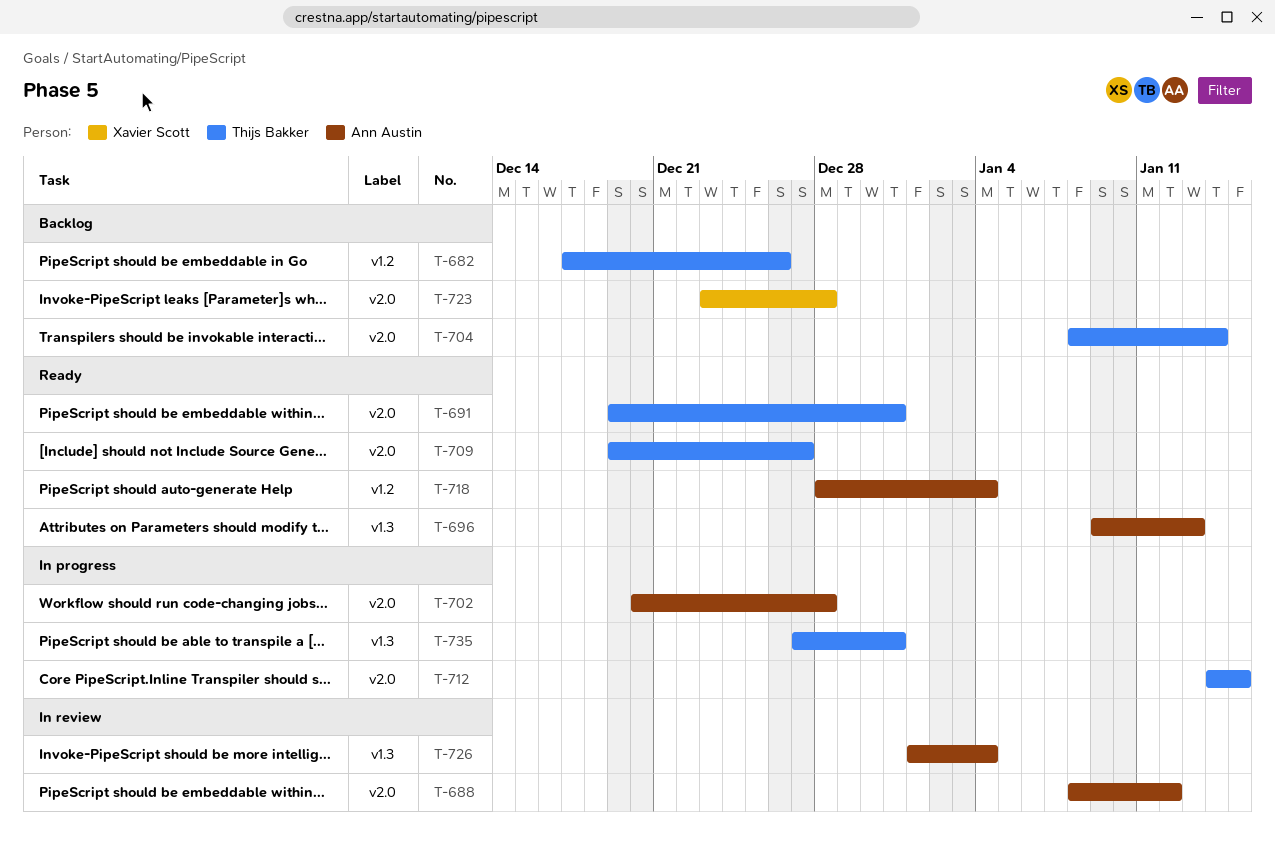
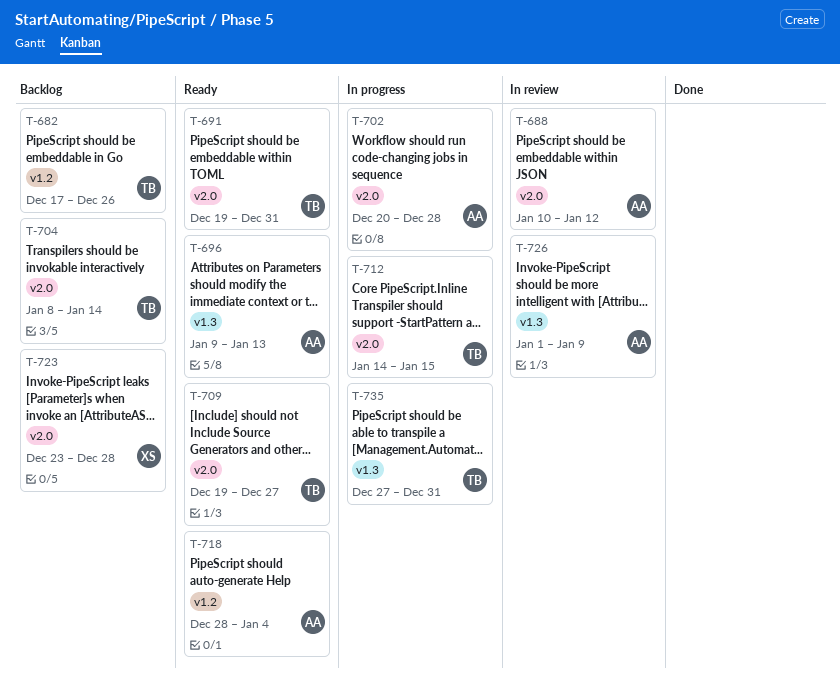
T-688, start: Jan 8 -> Jan 10
T-726, due: Jan 4 -> Jan 9

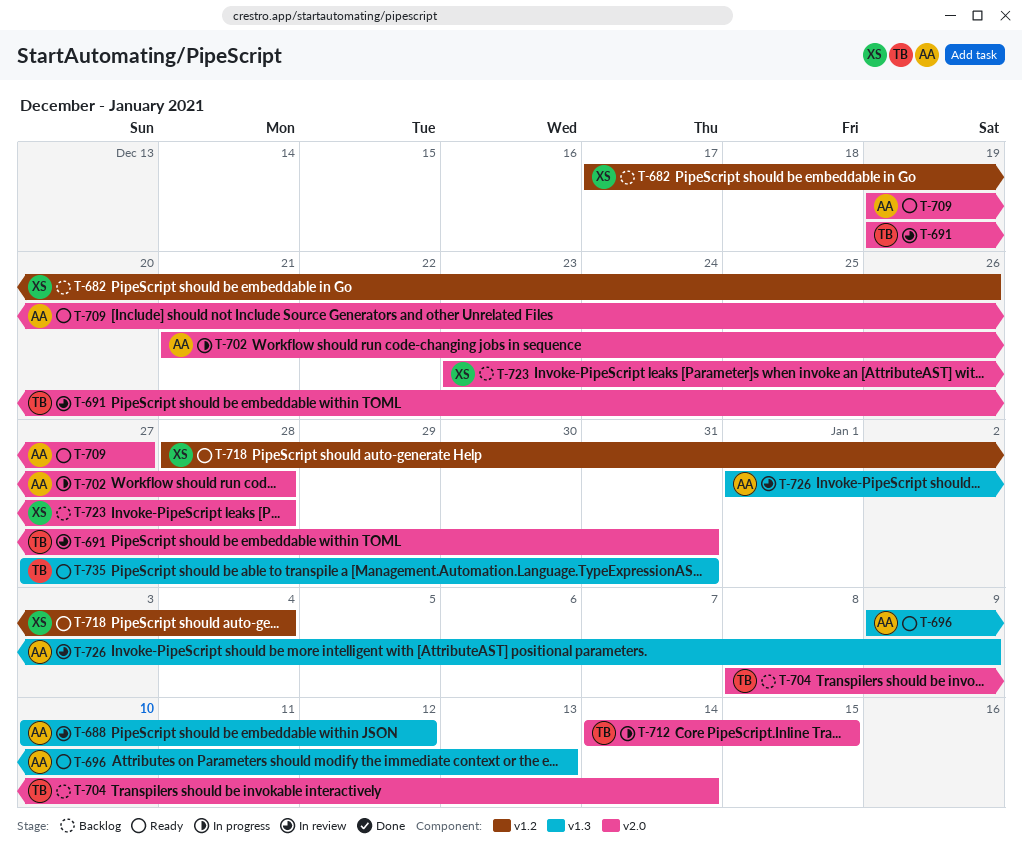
T-682, owner: TB -> XS
T-688, label: v2.0 -> v1.3
T-691, status: Ready -> In review
T-702, start: Dec 20 -> Dec 21
T-709, owner: TB -> AA
T-718, owner: AA -> XS
T-735, status: In progress -> Ready

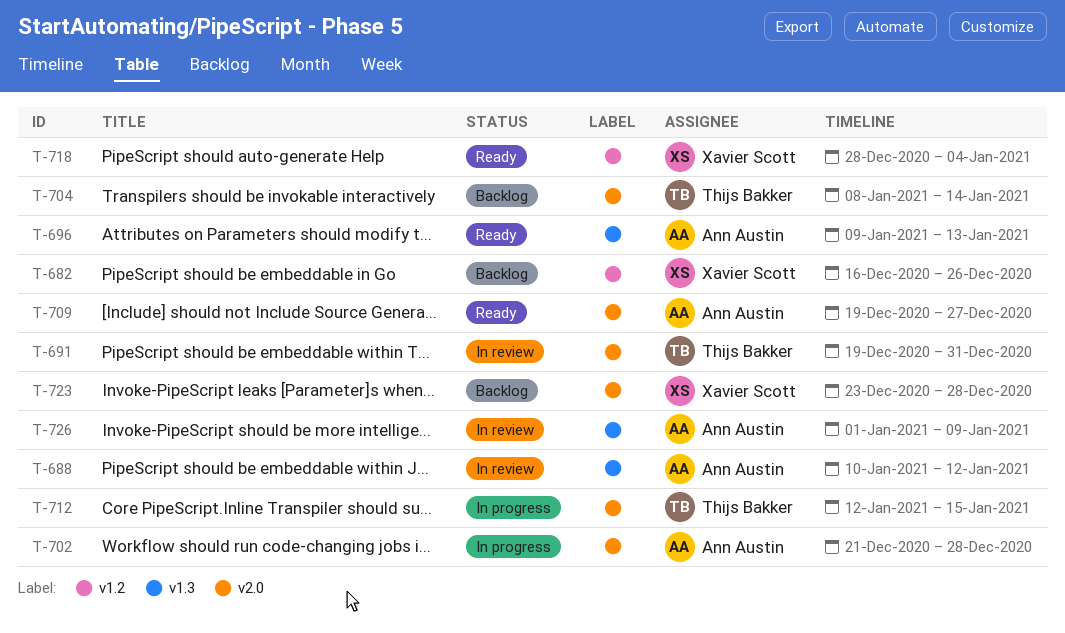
T-682, start: Dec 17 -> Dec 16
T-712, start: Jan 14 -> Jan 12
T-735: present -> none

